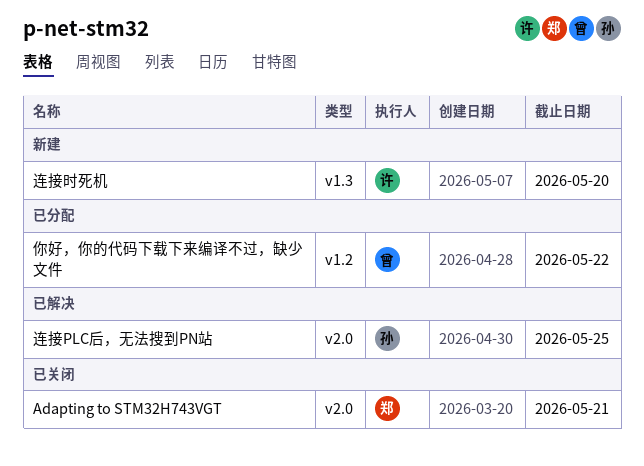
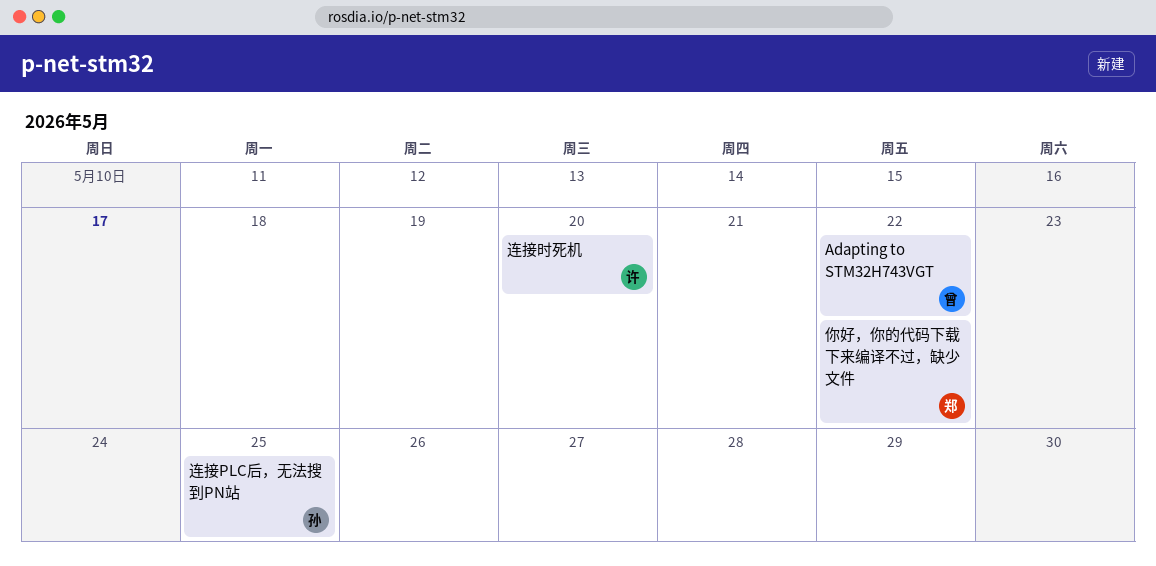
Adapting to STM32H743VGT, owner: 郑 -> 曾
Adapting to STM32H743VGT, due: May 21 -> May 22
你好，你的代码下载下来编译不过，缺少文件, owner: 曾 -> 郑

